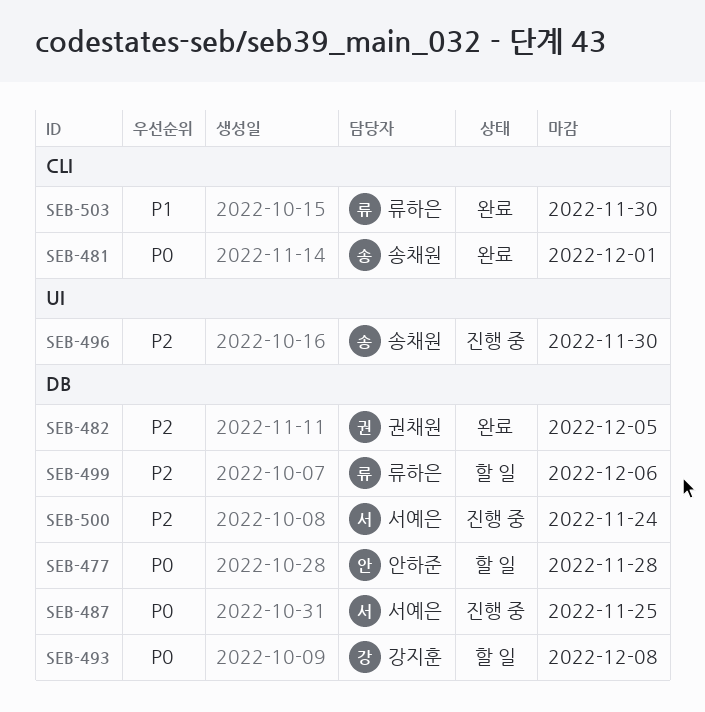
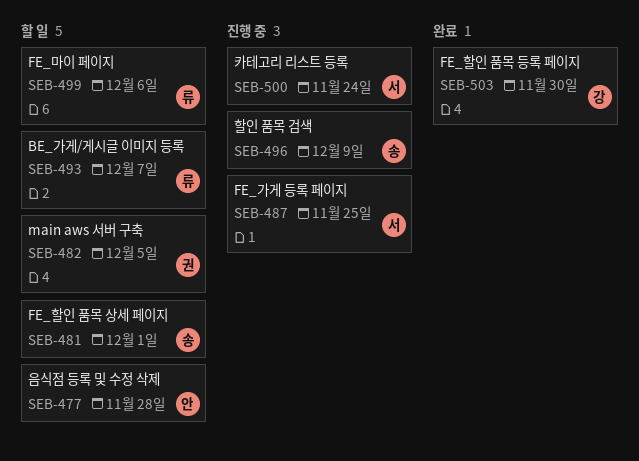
SEB-481, status: 완료 -> 할 일
SEB-482, status: 완료 -> 할 일
SEB-493, owner: 강지훈 -> 류하은
SEB-493, due: Dec 8 -> Dec 7
SEB-496, due: Nov 30 -> Dec 9
SEB-503, owner: 류하은 -> 강지훈

